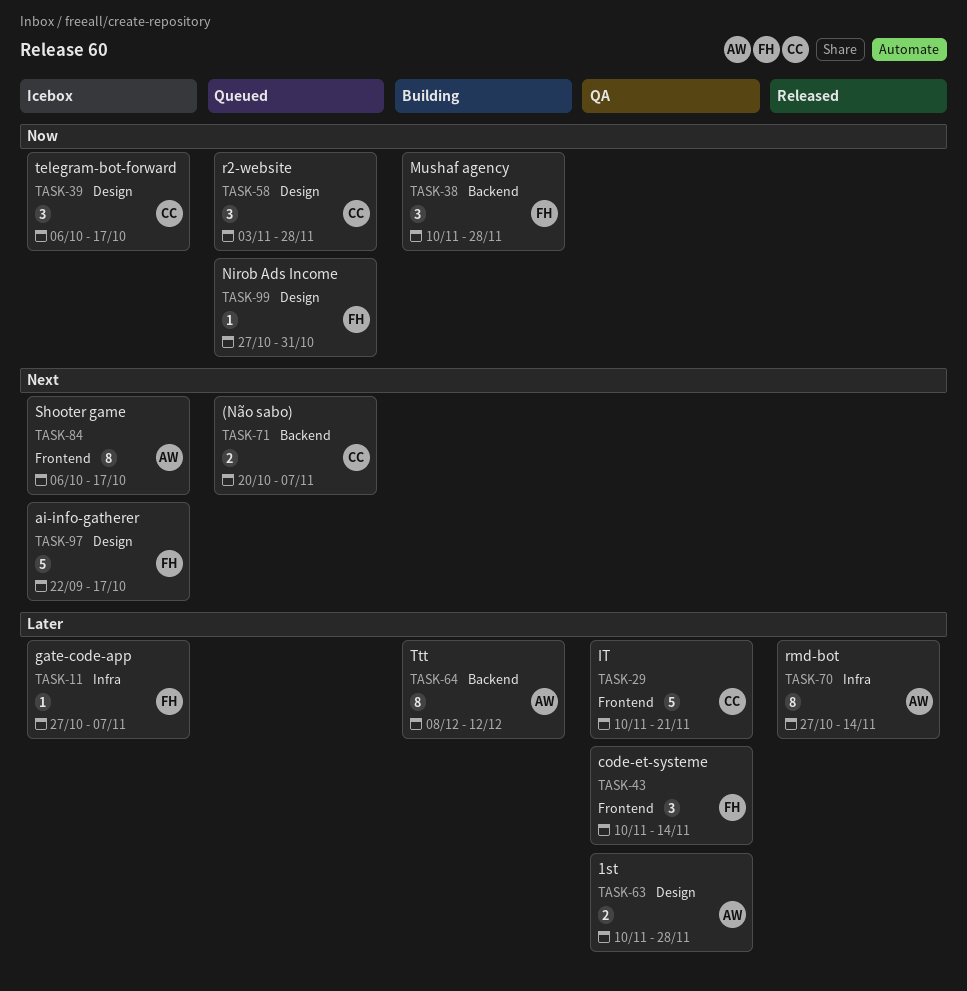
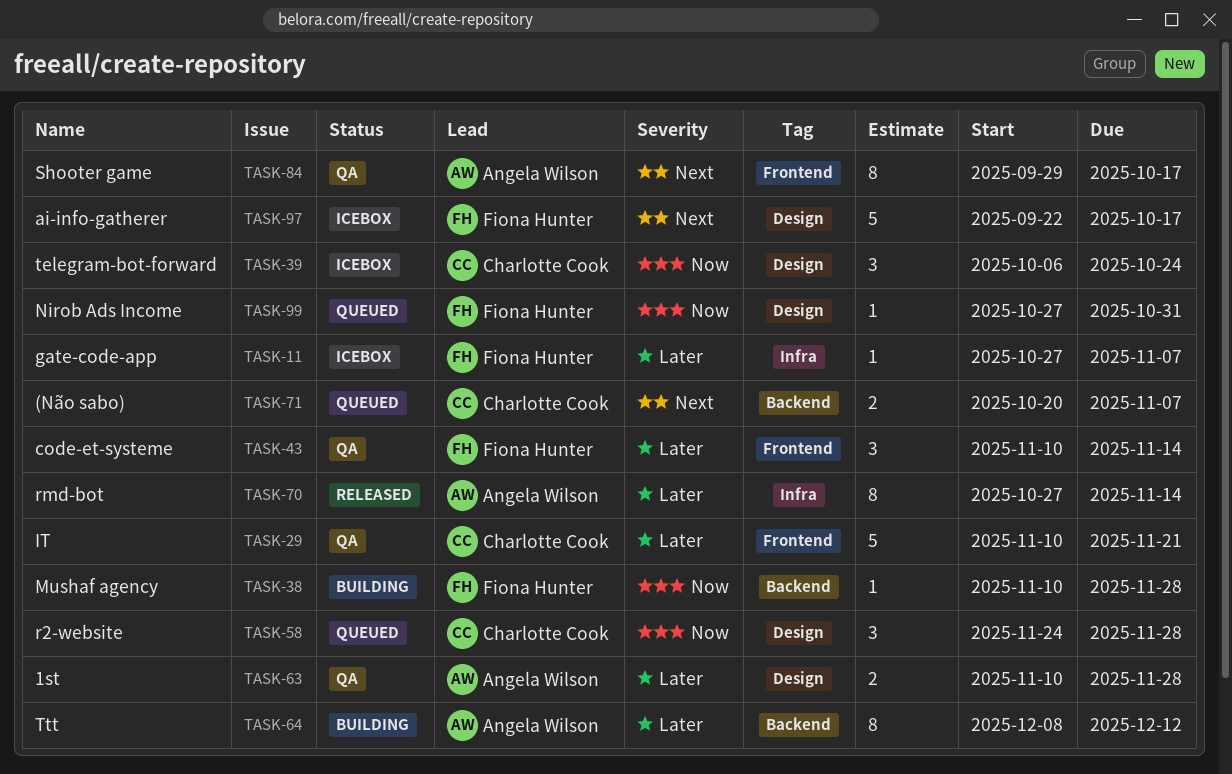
TASK-38, estimate: 3 -> 1
TASK-39, due: Oct 17 -> Oct 24
TASK-58, start: Nov 3 -> Nov 24
TASK-84, status: Icebox -> QA
TASK-84, start: Oct 6 -> Sep 29

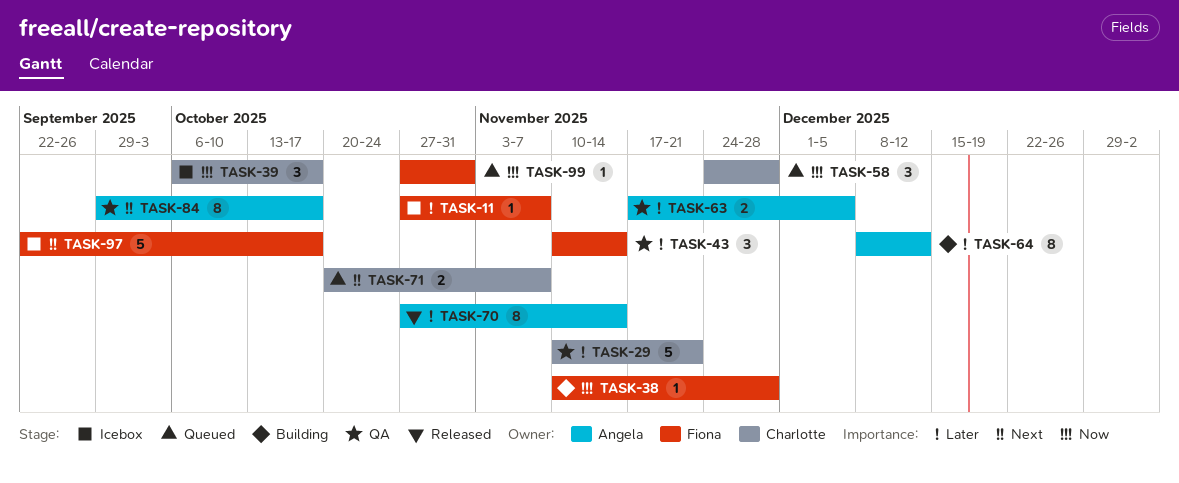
TASK-39, due: Oct 24 -> Oct 17
TASK-63, start: Nov 10 -> Nov 17
TASK-63, due: Nov 28 -> Dec 5

